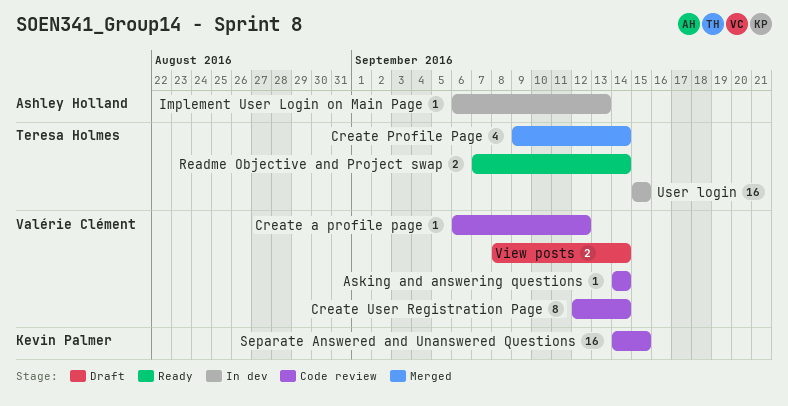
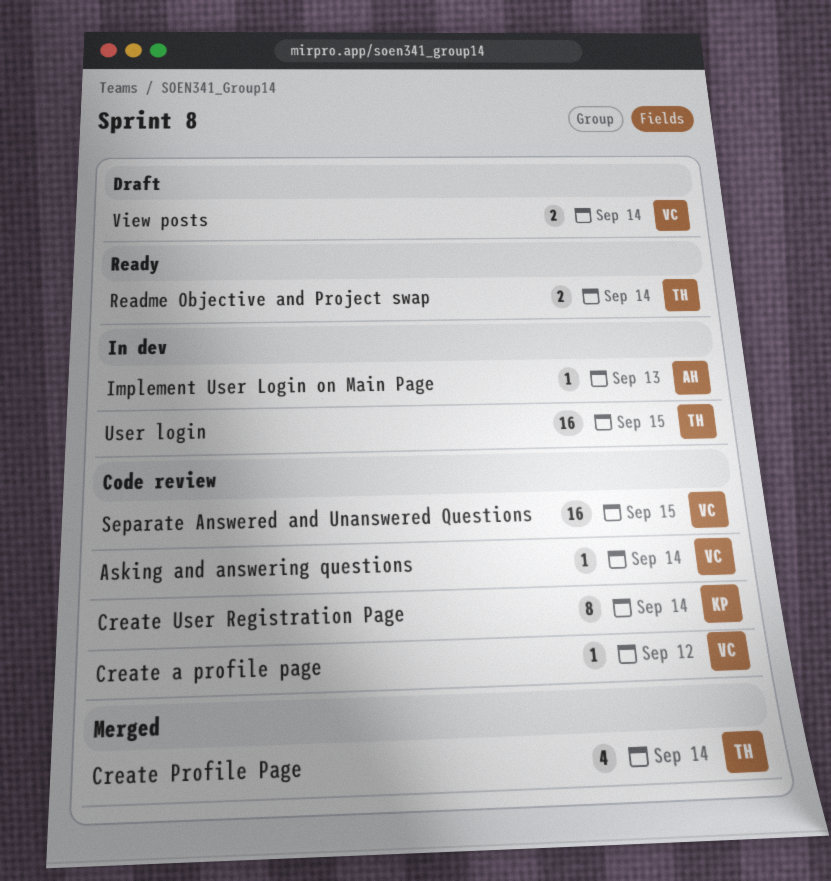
Create User Registration Page, owner: Valérie Clément -> Kevin Palmer
Separate Answered and Unanswered Questions, owner: Kevin Palmer -> Valérie Clément

